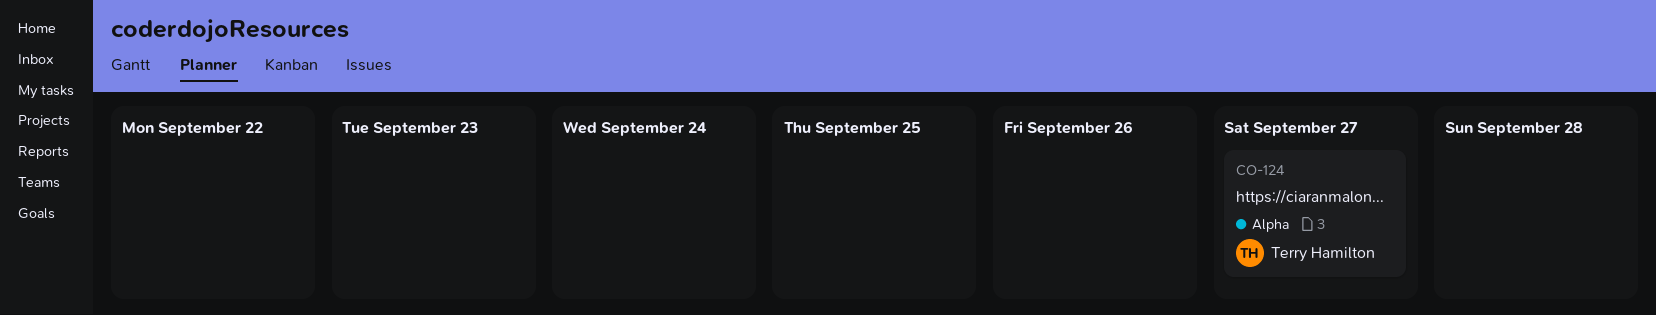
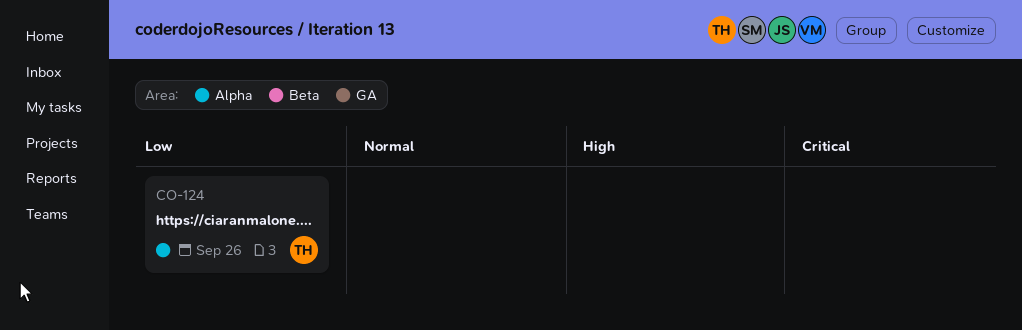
CO-124, due: Sep 27 -> Sep 26

